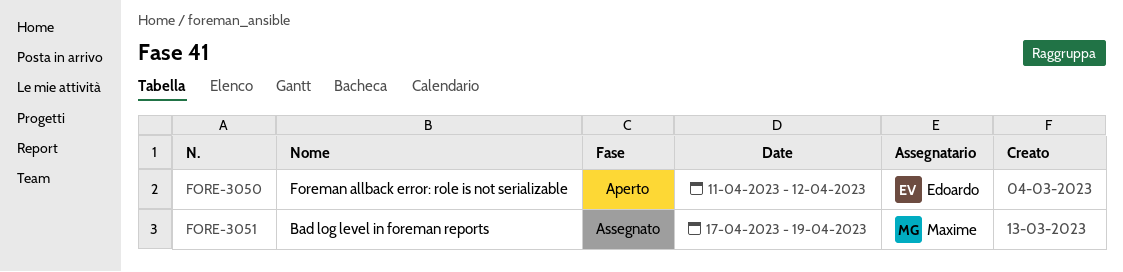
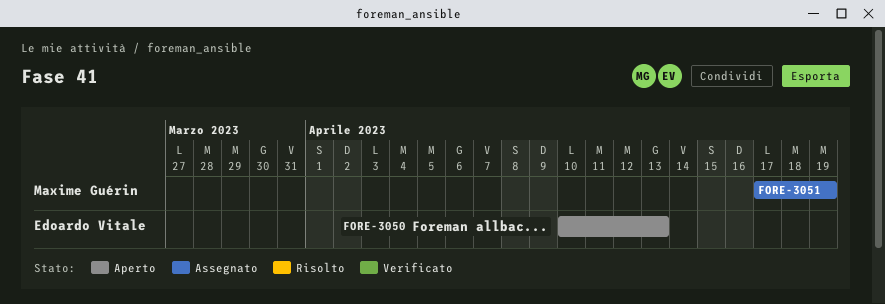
FORE-3050, start: Apr 11 -> Apr 10
FORE-3050, due: Apr 12 -> Apr 13

